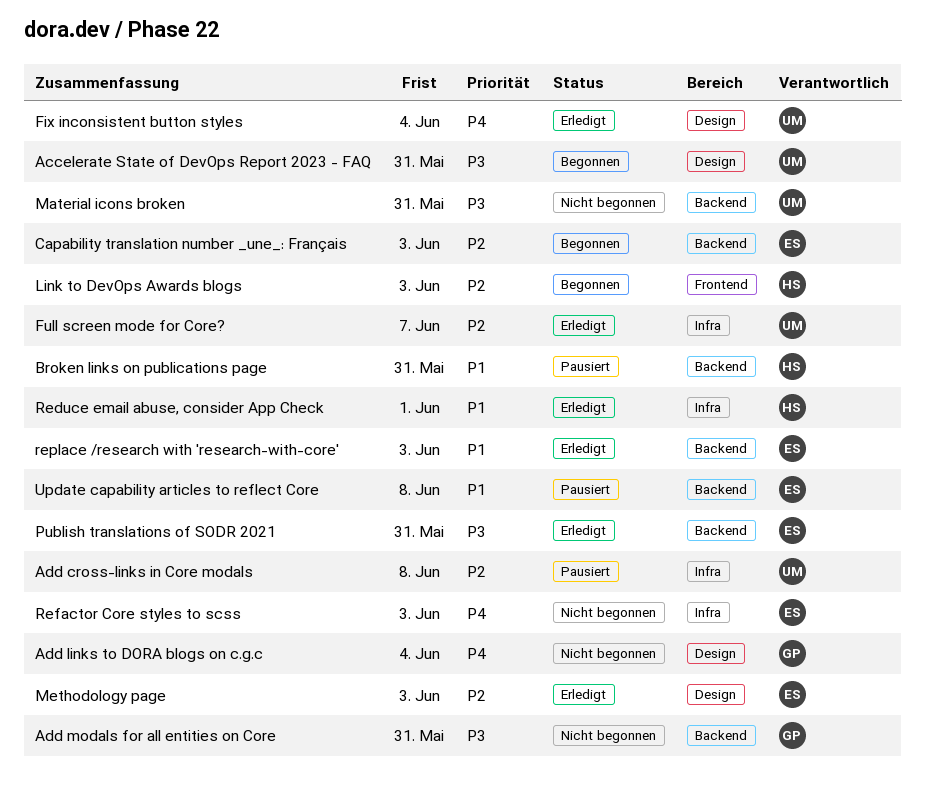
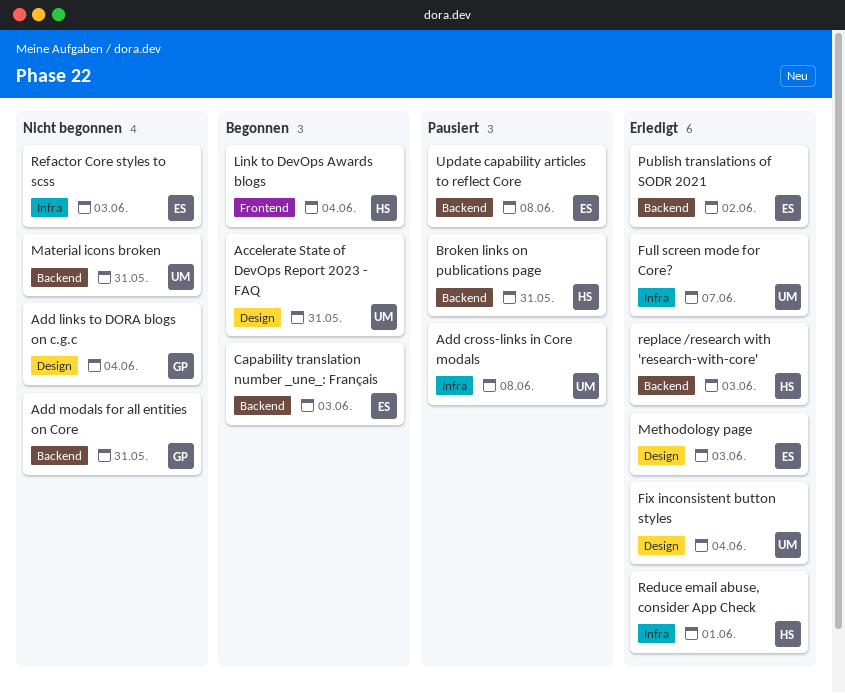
Link to DevOps Awards blogs, due: Jun 3 -> Jun 4
Publish translations of SODR 2021, due: May 31 -> Jun 2
replace /research with 'research-with-core', owner: ES -> HS

